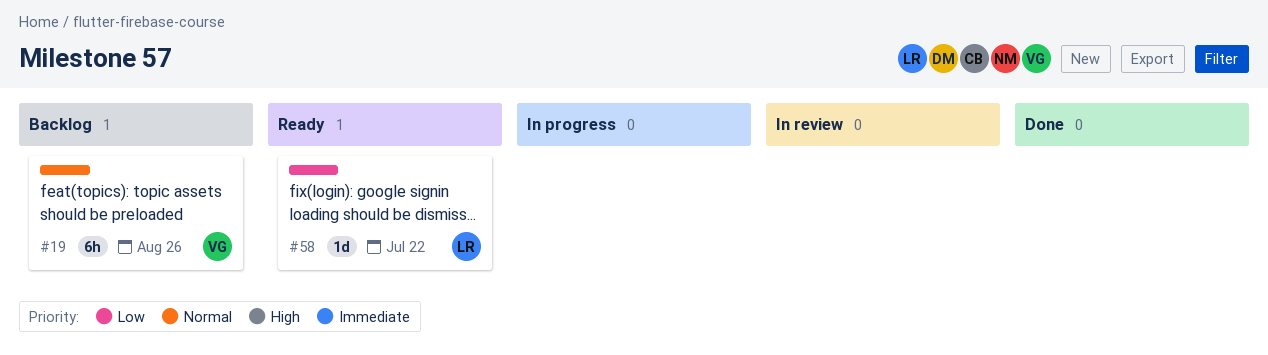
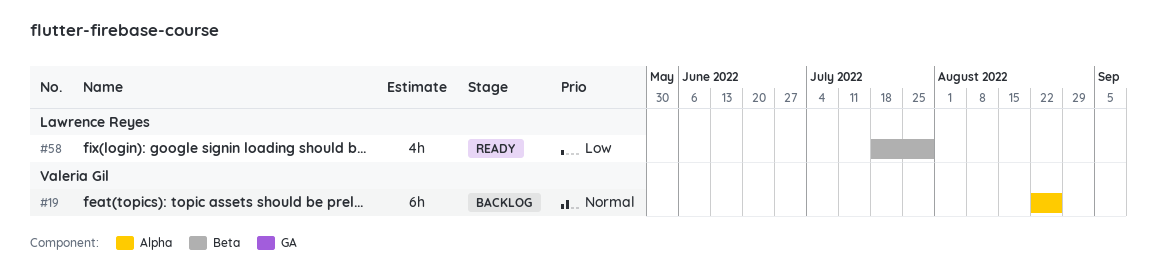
#58, estimate: 1d -> 4h
#58, due: Jul 22 -> Jul 29

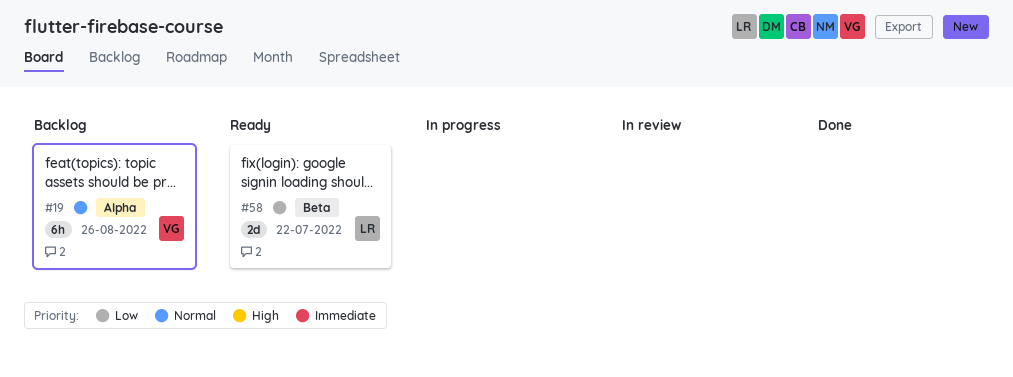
#58, estimate: 4h -> 2d
#58, due: Jul 29 -> Jul 22

